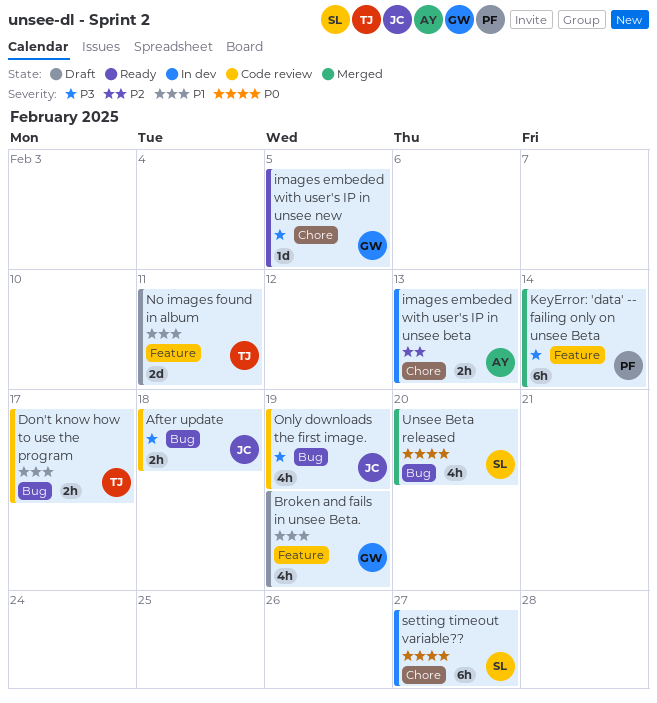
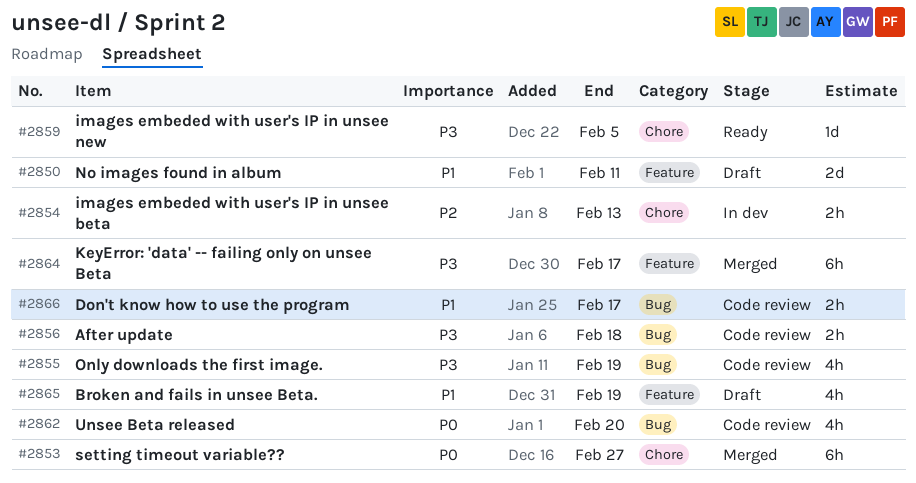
KeyError: 'data' -- failing only on unsee Beta, due: Feb 14 -> Feb 17
setting timeout variable??, status: In dev -> Merged
Unsee Beta released, status: Merged -> Code review

